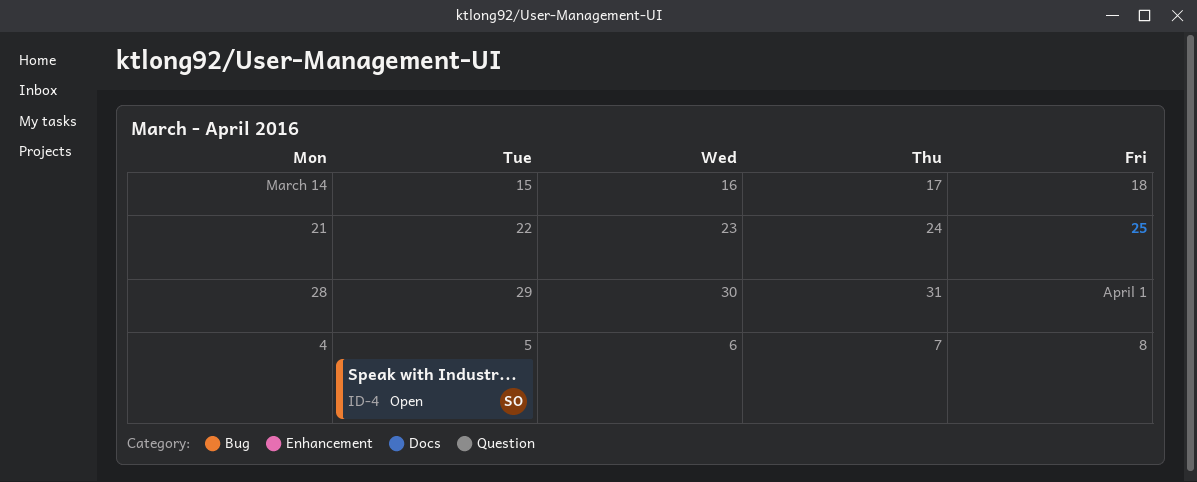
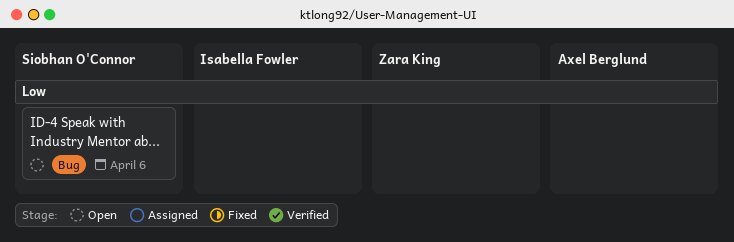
ID-4, due: Apr 5 -> Apr 6

